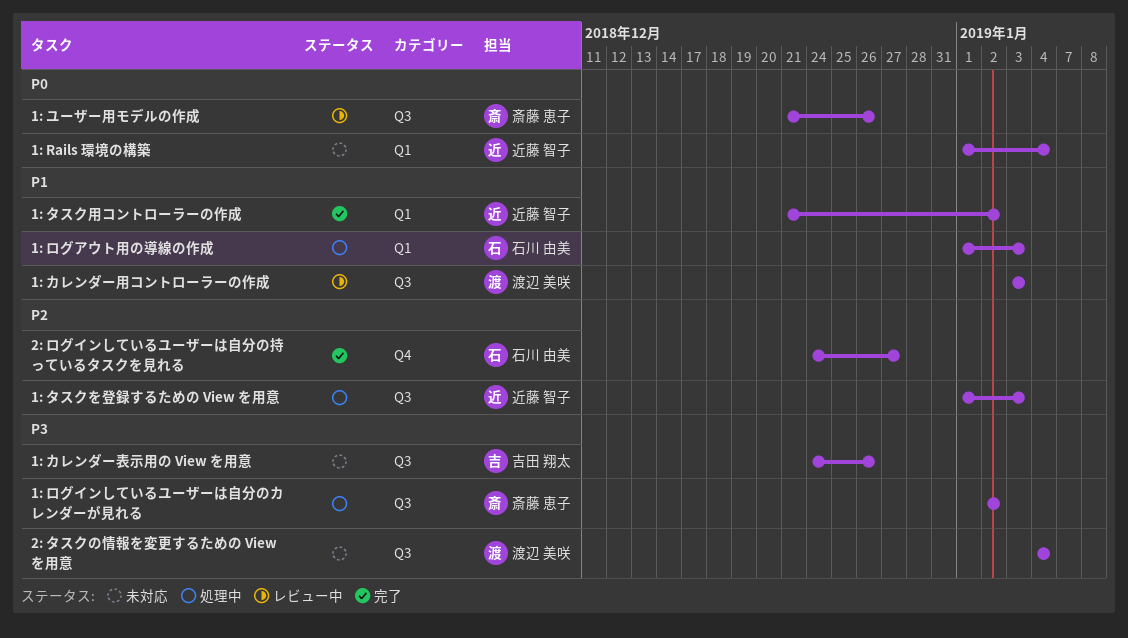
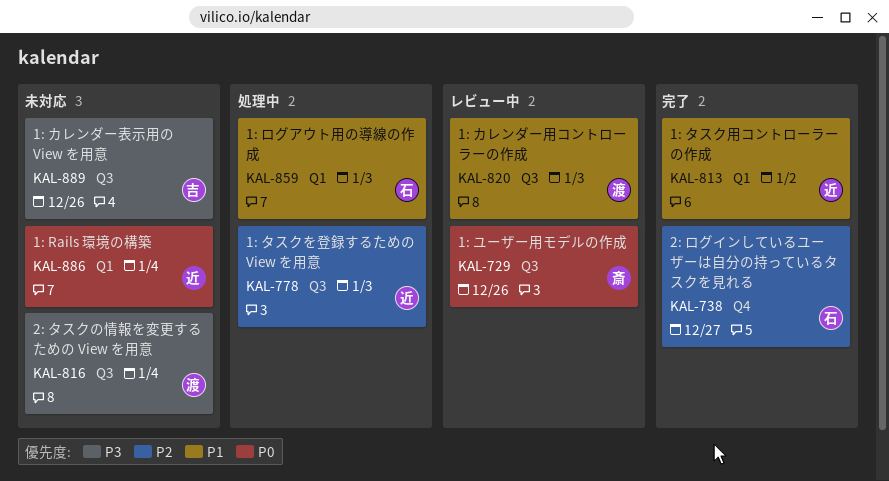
1: ログインしているユーザーは自分のカレンダーが見れる: present -> none

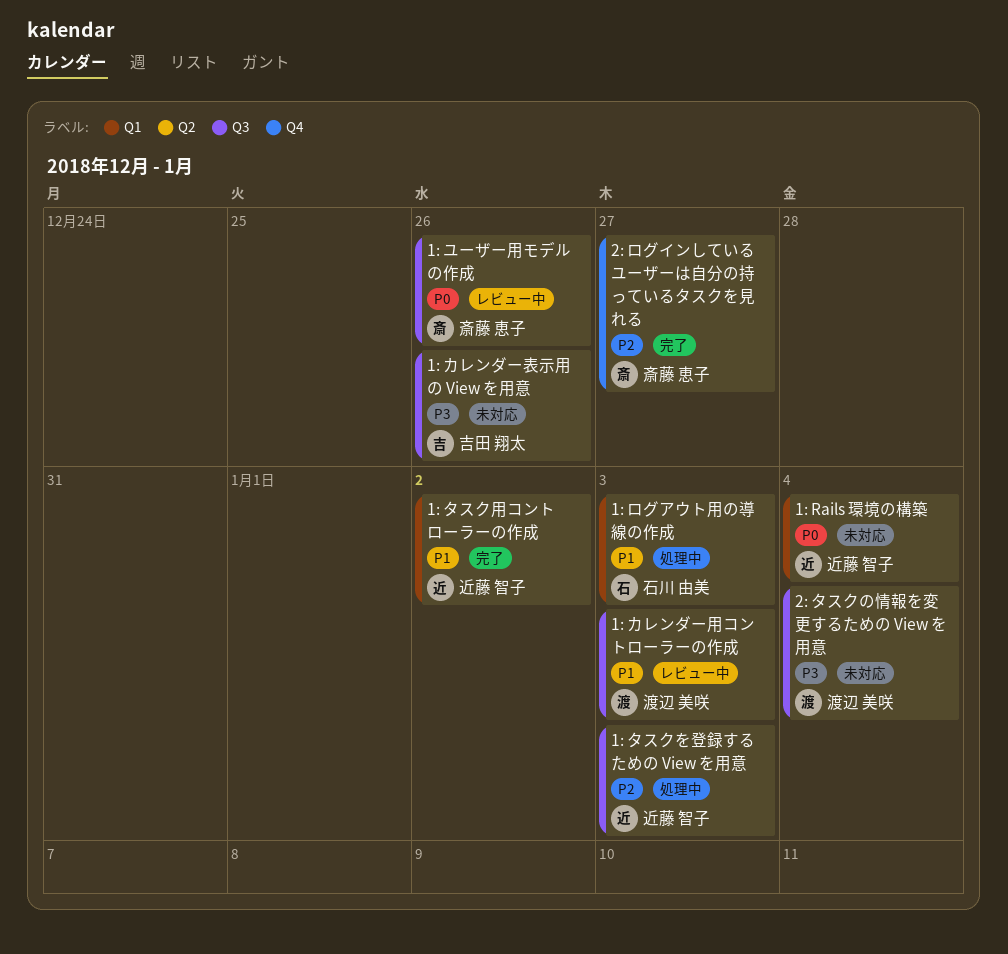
2: ログインしているユーザーは自分の持っているタスクを見れる, owner: 石川 由美 -> 斎藤 恵子

